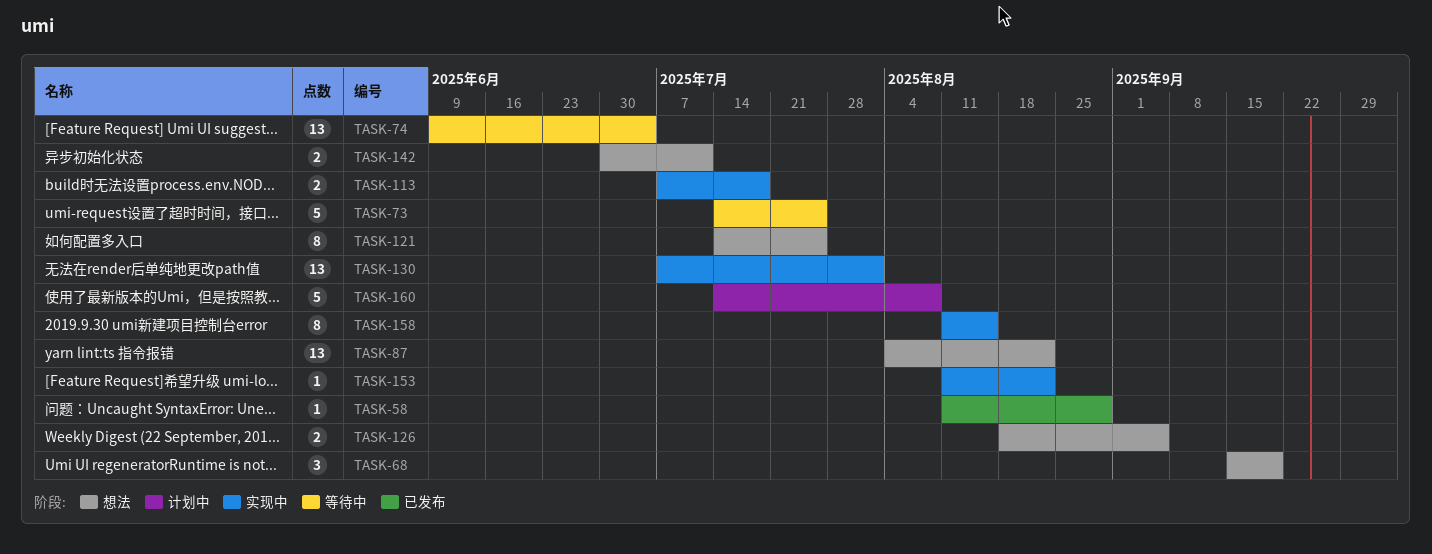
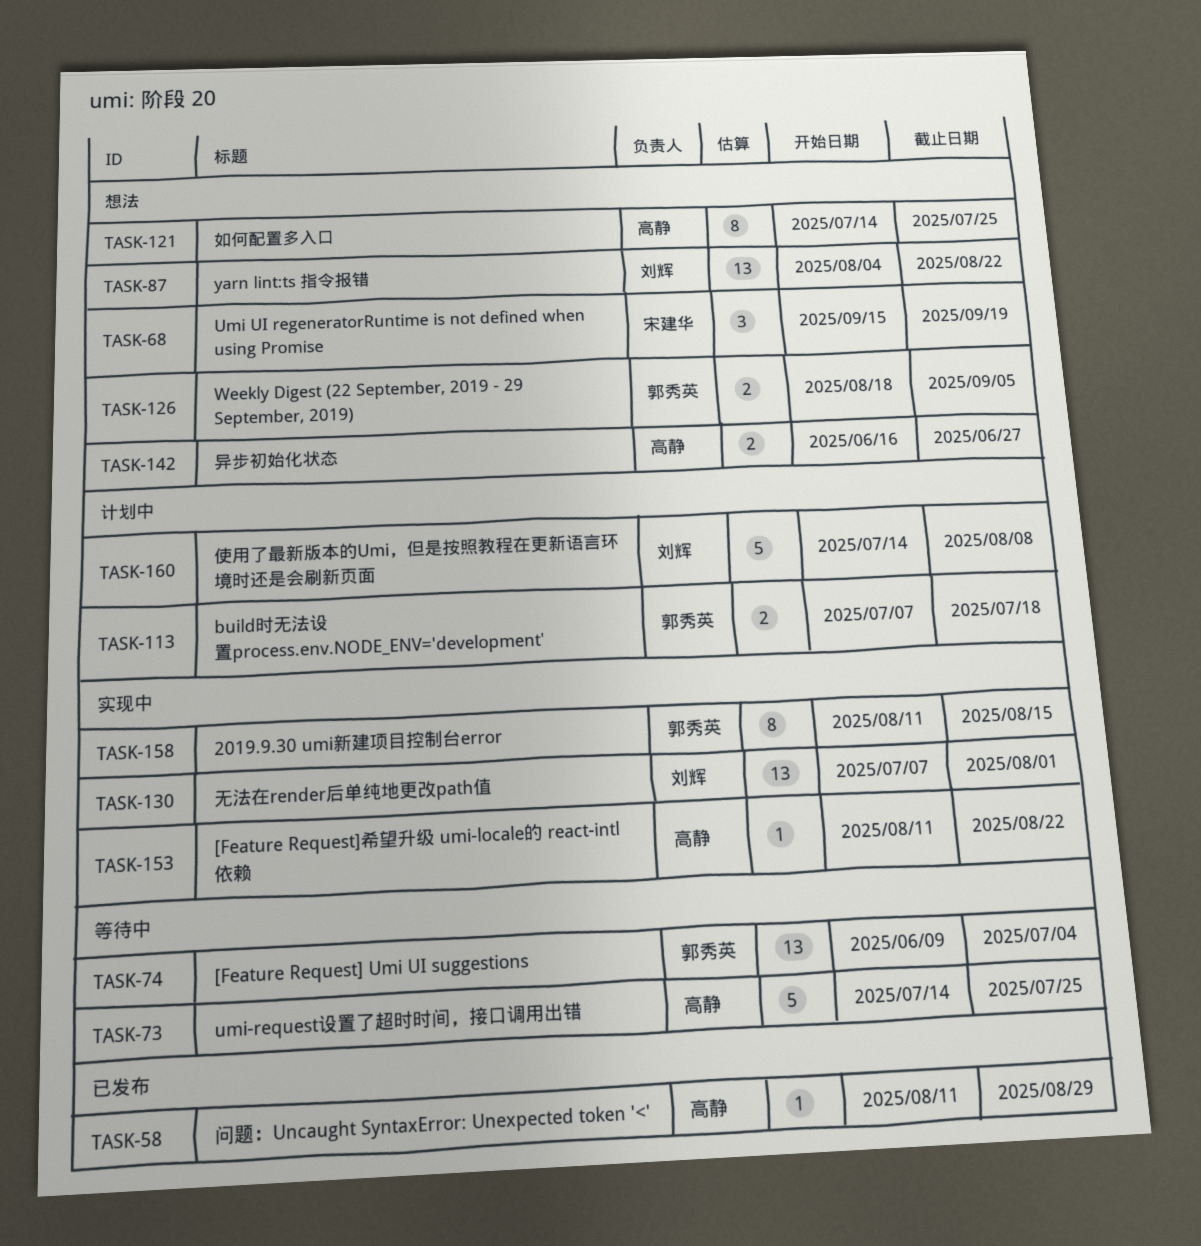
TASK-113, status: 实现中 -> 计划中
TASK-142, start: Jun 30 -> Jun 16
TASK-142, due: Jul 11 -> Jun 27

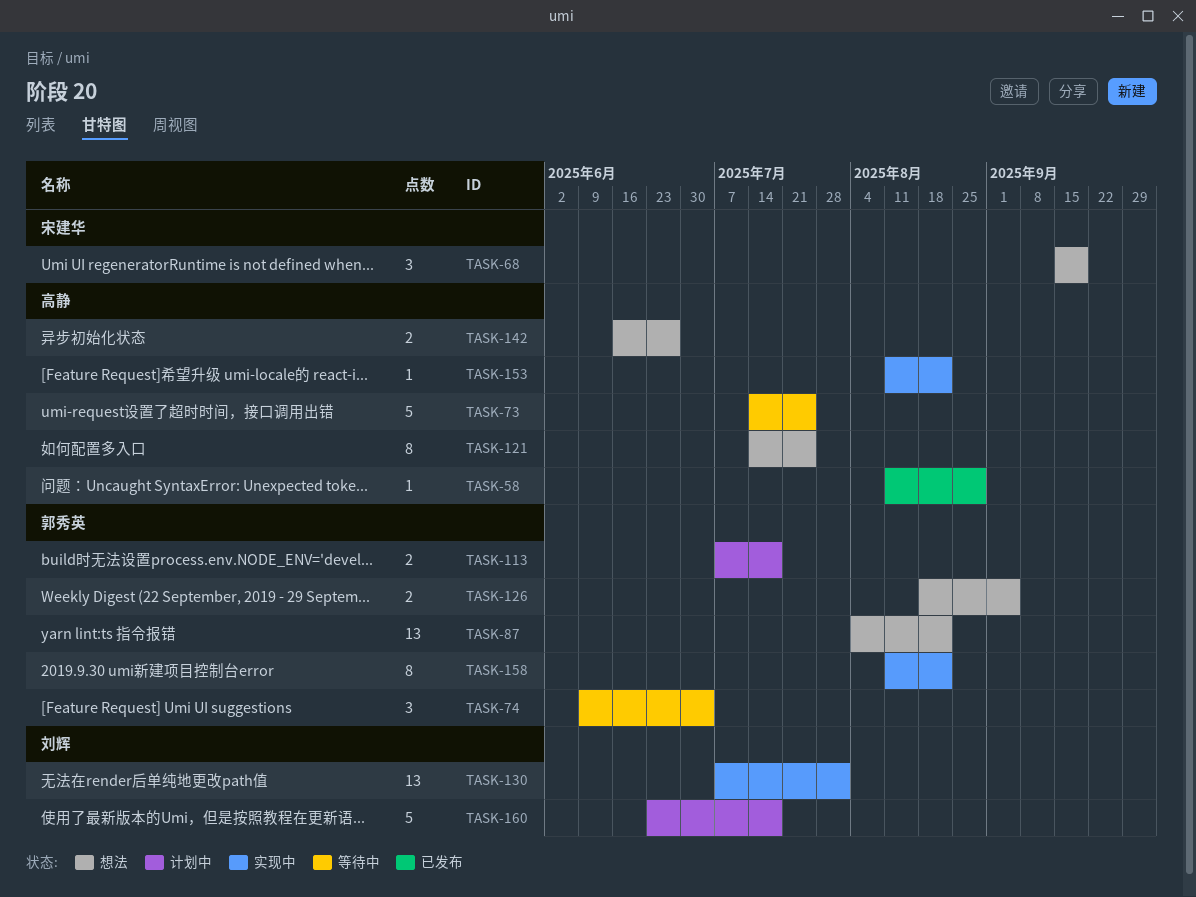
TASK-74, estimate: 13 -> 3
TASK-87, owner: 刘辉 -> 郭秀英
TASK-158, due: Aug 15 -> Aug 22
TASK-160, start: Jul 14 -> Jun 23
TASK-160, due: Aug 8 -> Jul 18

